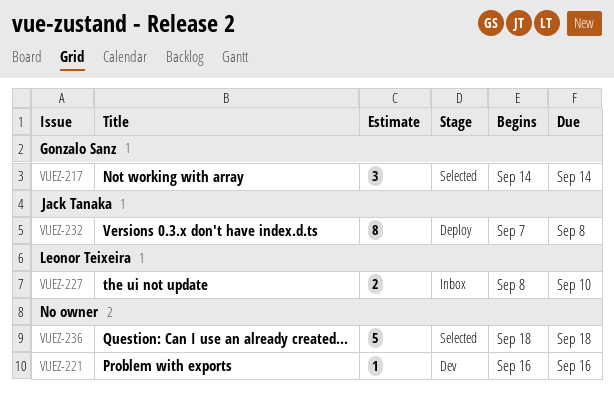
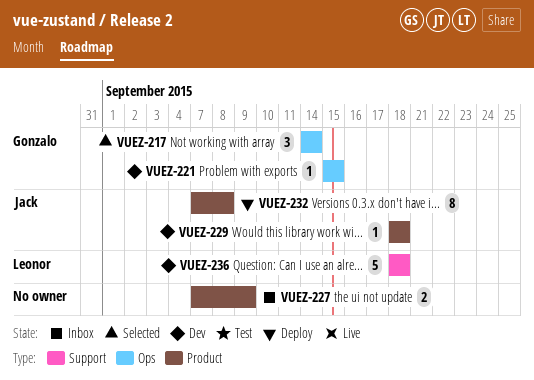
VUEZ-221, owner: none -> Gonzalo Sanz
VUEZ-221, start: Sep 16 -> Sep 15
VUEZ-221, due: Sep 16 -> Sep 15
VUEZ-227, owner: Leonor Teixeira -> none
VUEZ-227, start: Sep 8 -> Sep 7
VUEZ-227, due: Sep 10 -> Sep 9
VUEZ-229: none -> present
VUEZ-236, status: Selected -> Dev
VUEZ-236, owner: none -> Leonor Teixeira

